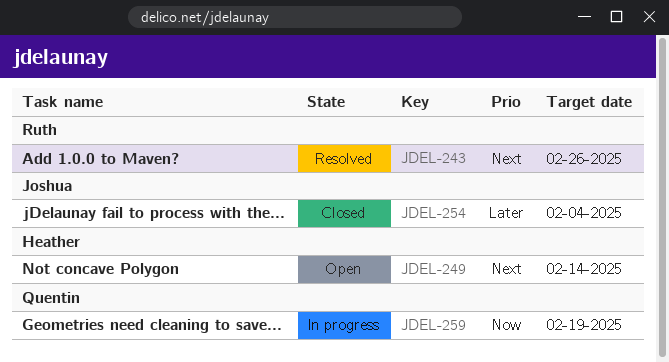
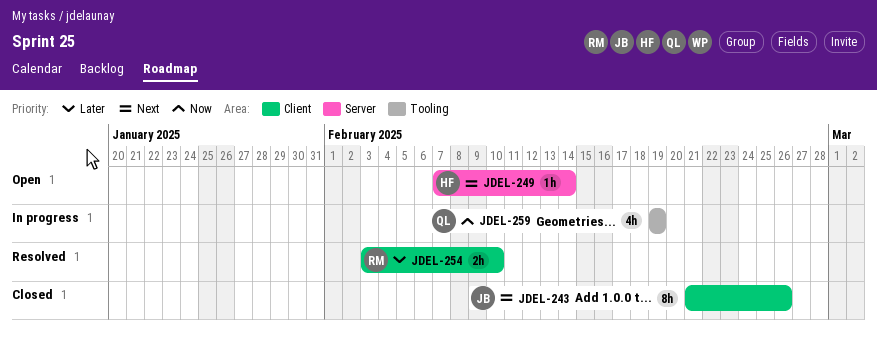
JDEL-243, status: Resolved -> Closed
JDEL-243, owner: Ruth -> Joshua
JDEL-254, status: Closed -> Resolved
JDEL-254, owner: Joshua -> Ruth
JDEL-254, due: Feb 4 -> Feb 10

